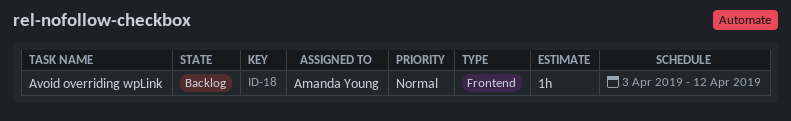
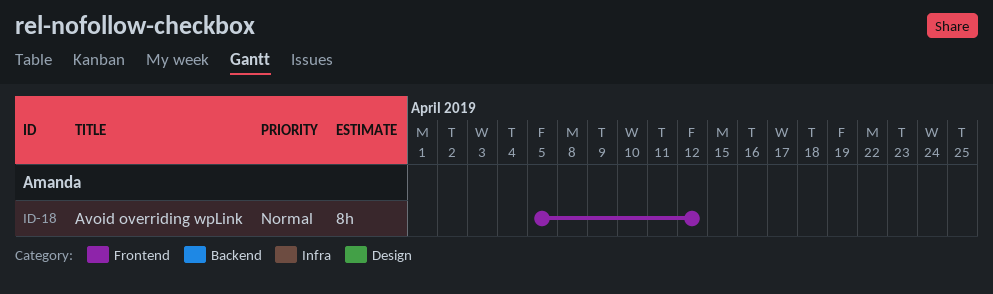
ID-18, estimate: 1h -> 8h
ID-18, start: Apr 3 -> Apr 5

